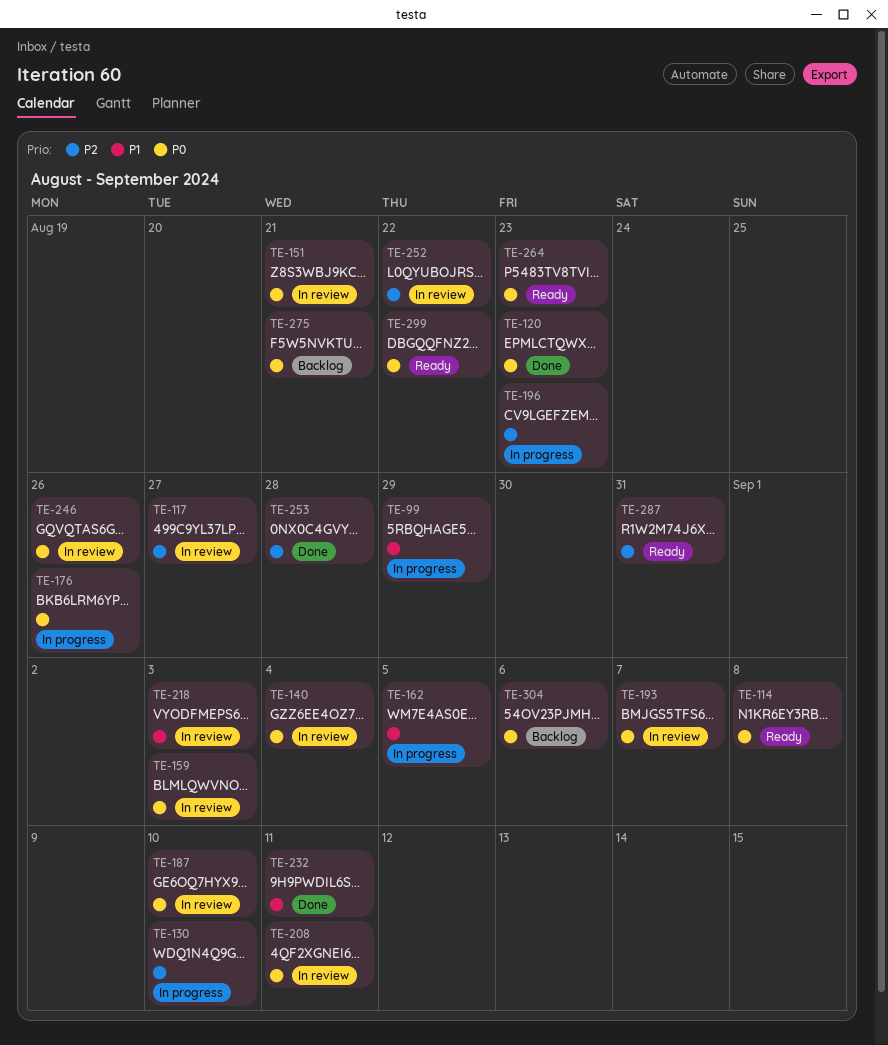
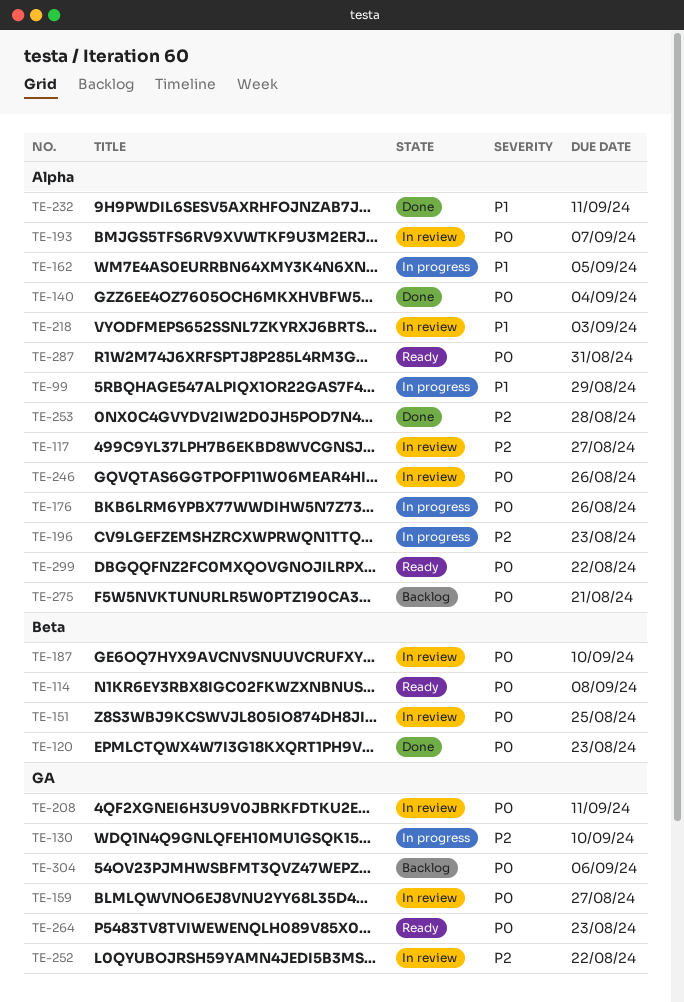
TE-140, status: In review -> Done
TE-151, due: Aug 21 -> Aug 25
TE-159, due: Sep 3 -> Aug 27
TE-287, priority: P2 -> P0

